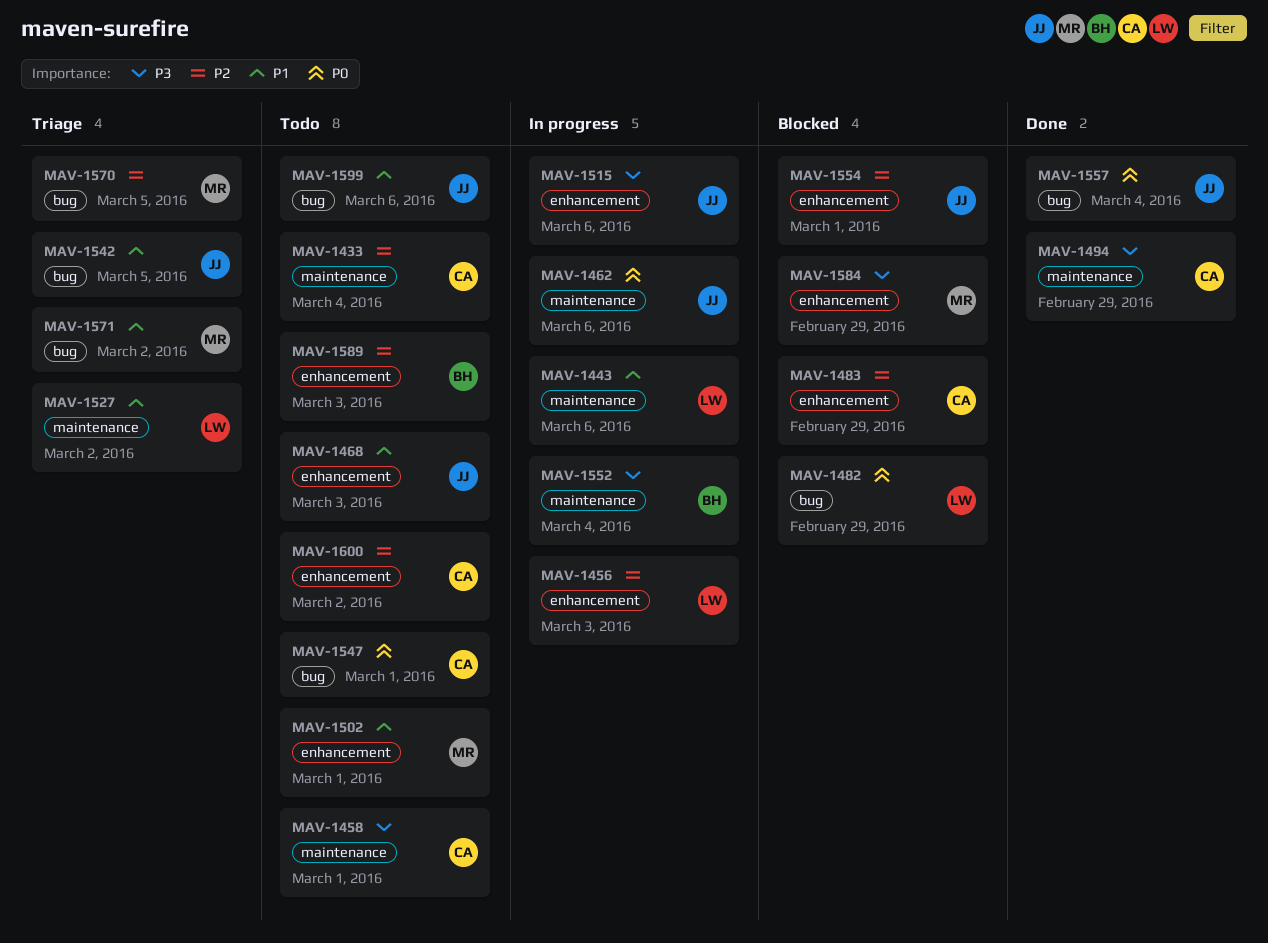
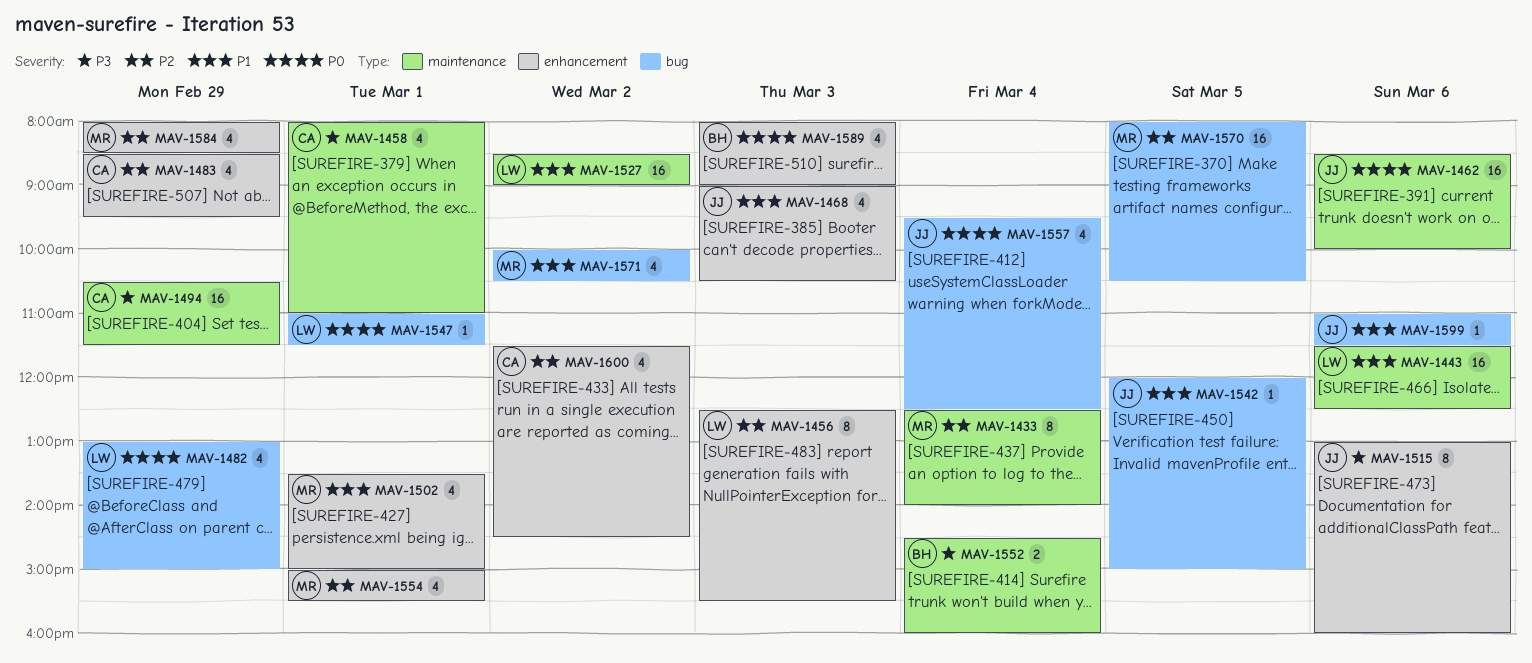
MAV-1433, owner: CA -> MR
MAV-1547, owner: CA -> LW
MAV-1554, owner: JJ -> MR
MAV-1584, priority: P3 -> P2
MAV-1589, priority: P2 -> P0

